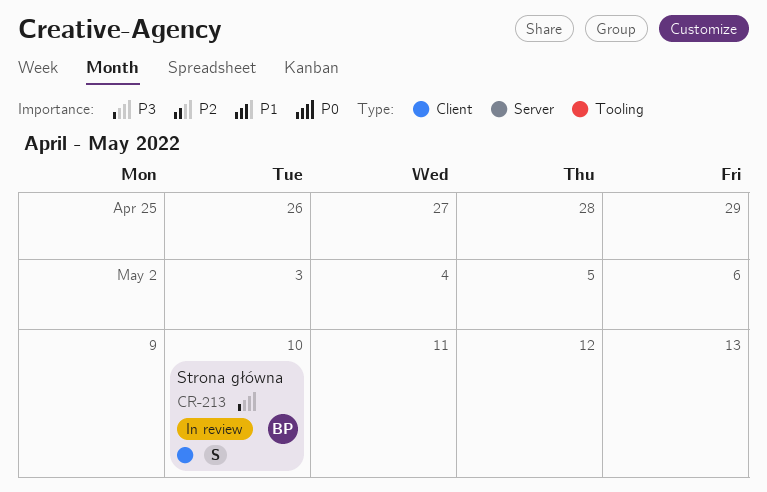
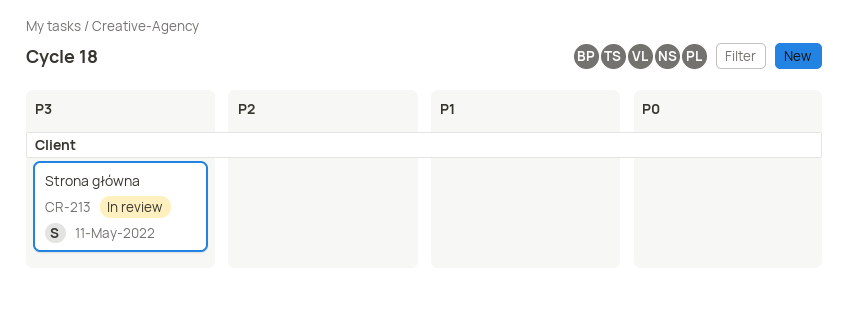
CR-213, due: May 10 -> May 11

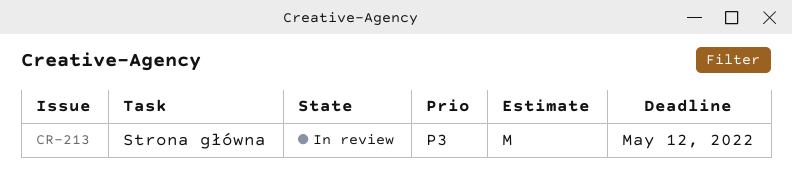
CR-213, estimate: S -> M
CR-213, due: May 11 -> May 12

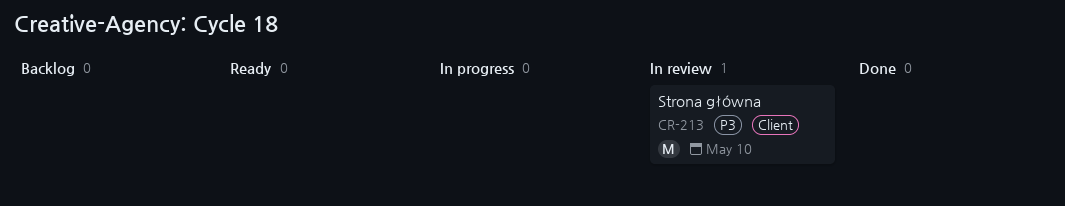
CR-213, due: May 12 -> May 10

